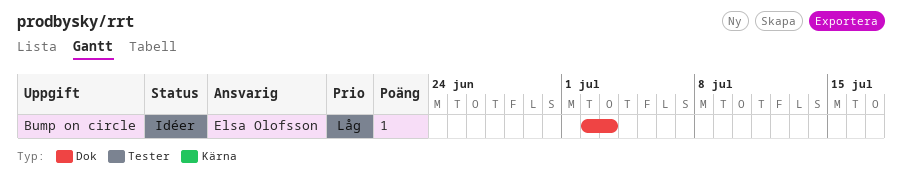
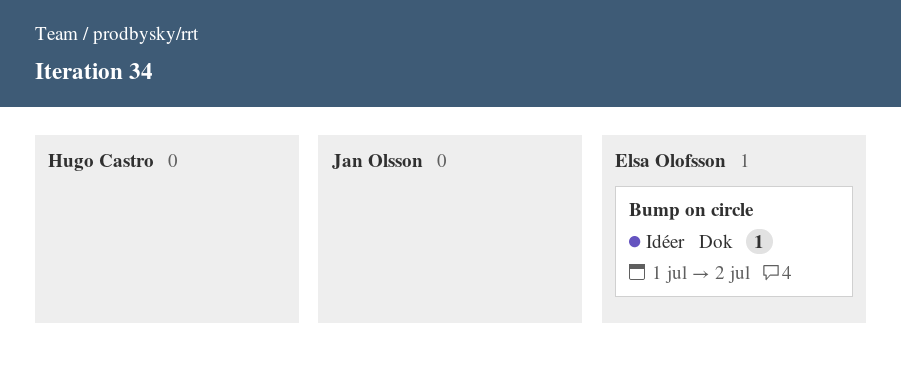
Bump on circle, start: Jul 2 -> Jul 1
Bump on circle, due: Jul 3 -> Jul 2

